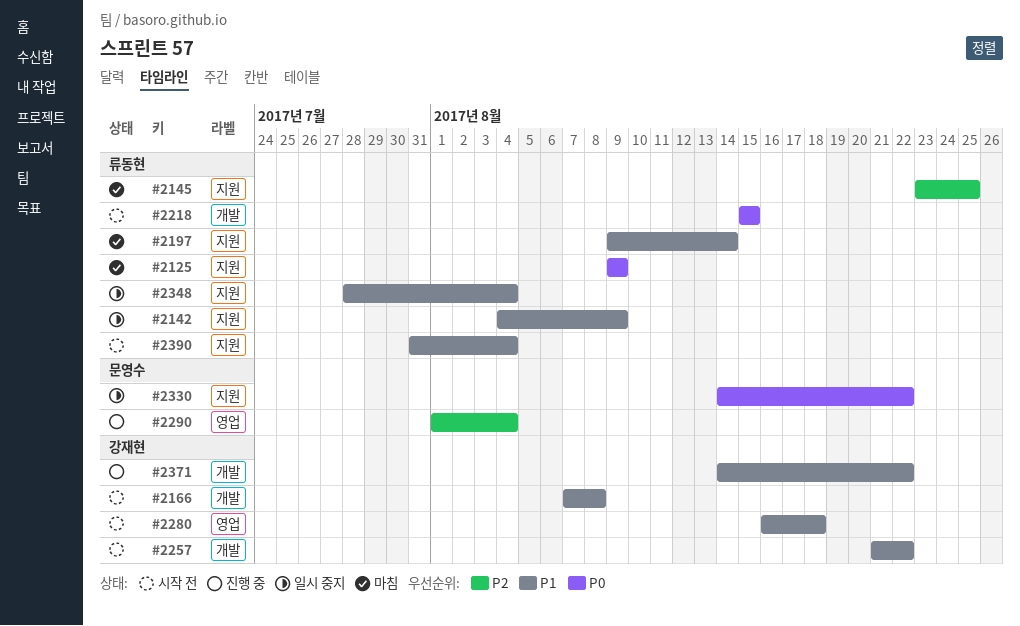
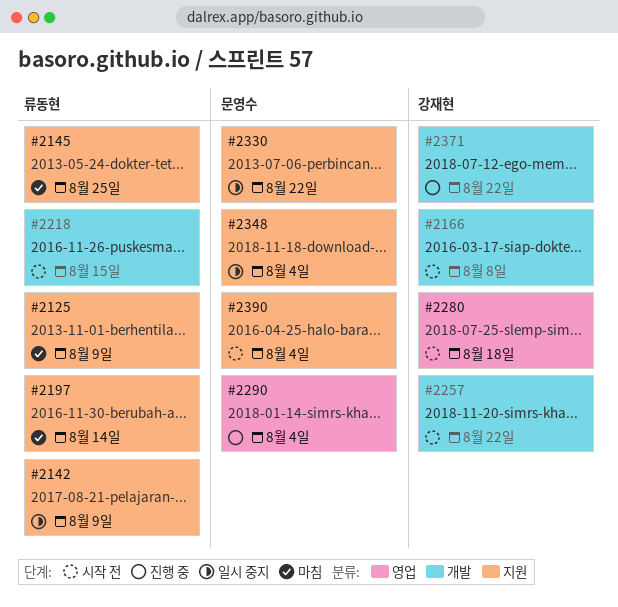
#2348, owner: 류동현 -> 문영수
#2390, owner: 류동현 -> 문영수

